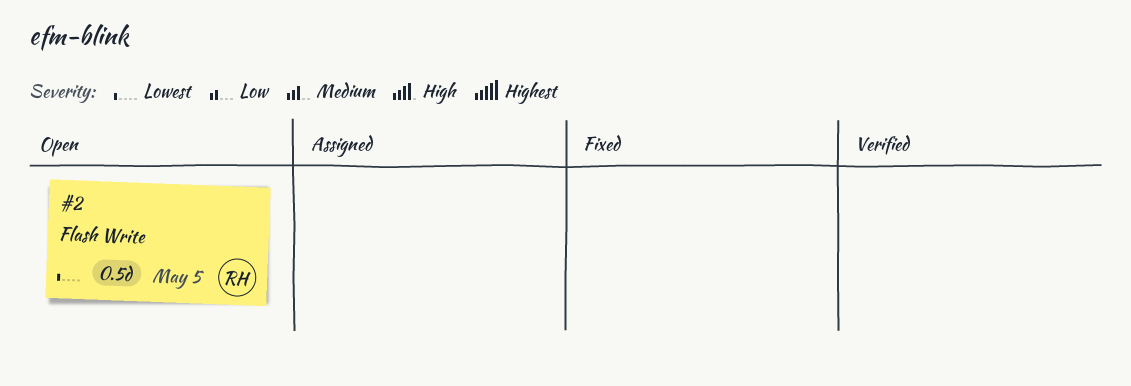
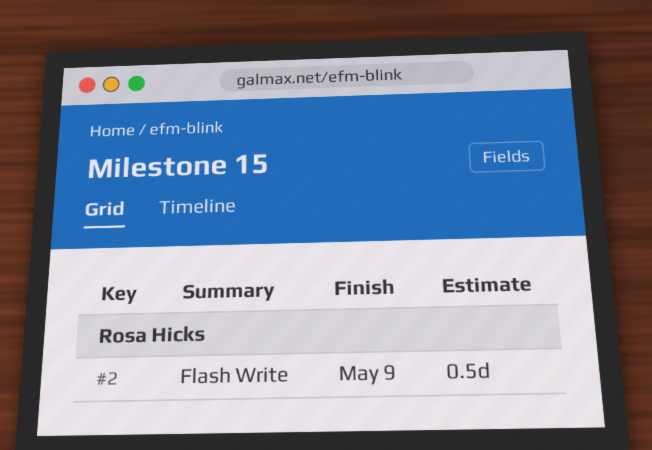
#2, due: May 5 -> May 9

